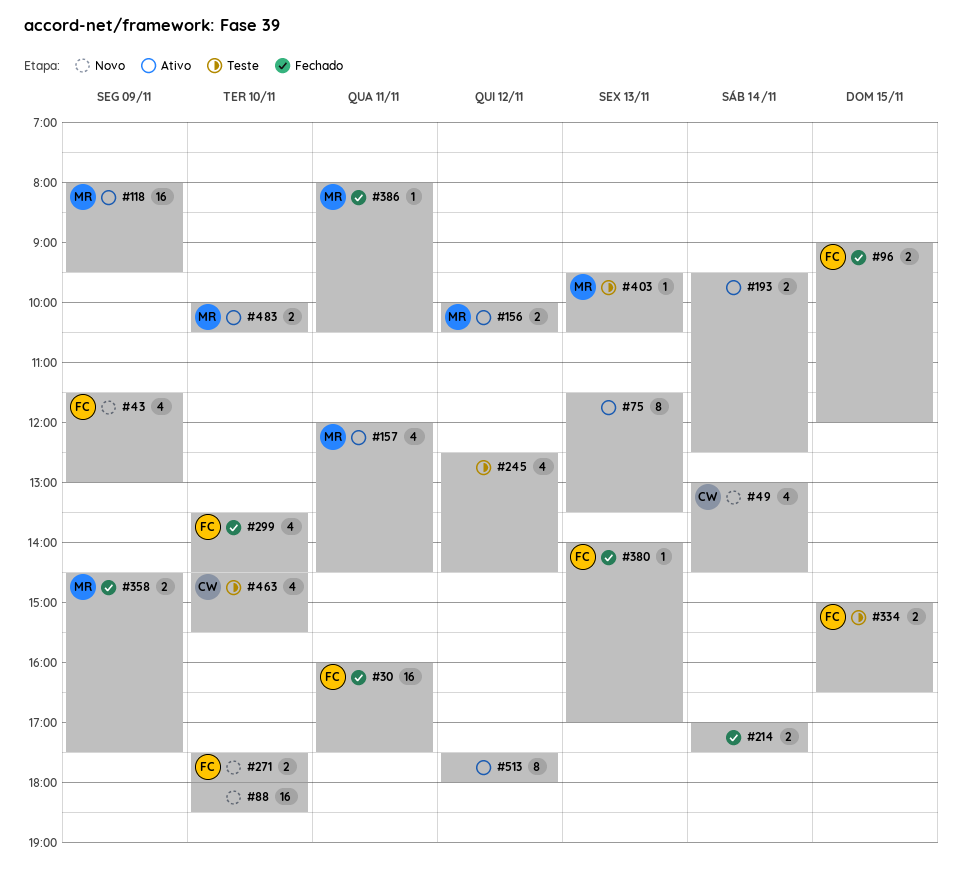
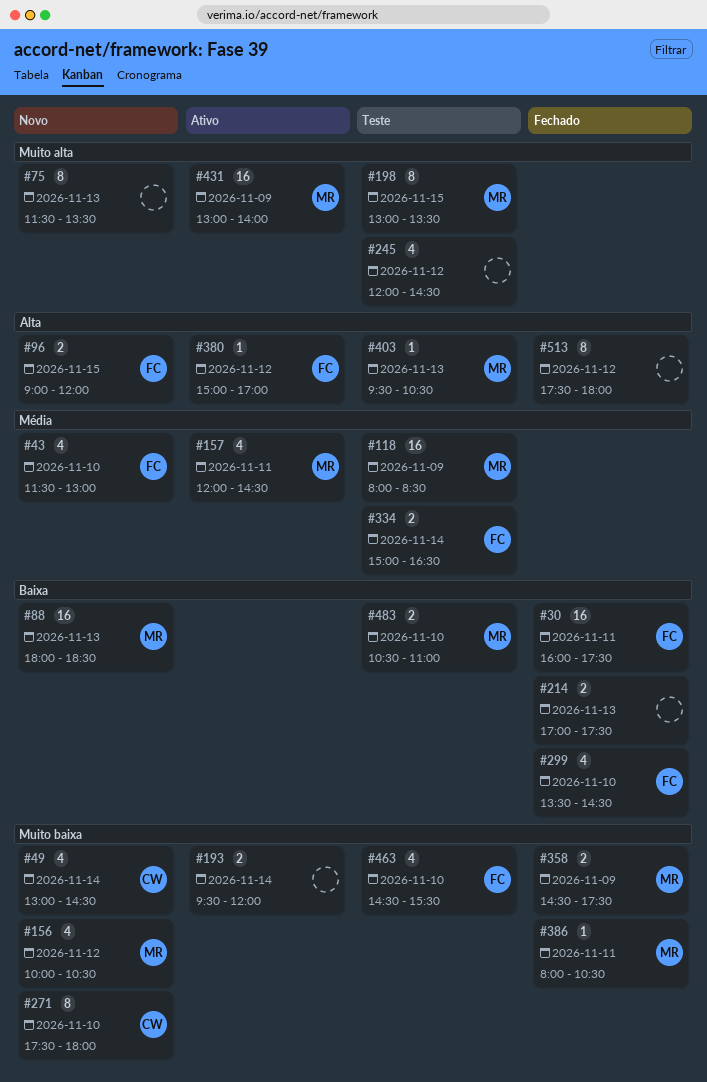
#43, day: Nov 9 -> Nov 10
#75, status: Ativo -> Novo
#88, owner: none -> MR
#88, day: Nov 10 -> Nov 13
#96, status: Fechado -> Novo
#118, status: Ativo -> Teste
#118, ends: 09:30 -> 08:30
#156, status: Ativo -> Novo
#156, estimate: 2 -> 4
#193, ends: 12:30 -> 12:00
#198: none -> present
#214, day: Nov 14 -> Nov 13
#245, begins: 12:30 -> 12:00
#271, owner: FC -> CW
#271, estimate: 2 -> 8
#334, day: Nov 15 -> Nov 14
#380, status: Fechado -> Ativo
#380, day: Nov 13 -> Nov 12
#380, begins: 14:00 -> 15:00
#431: none -> present
#463, owner: CW -> FC
#483, status: Ativo -> Teste
#483, begins: 10:00 -> 10:30
#483, ends: 10:30 -> 11:00
#513, status: Ativo -> Fechado

